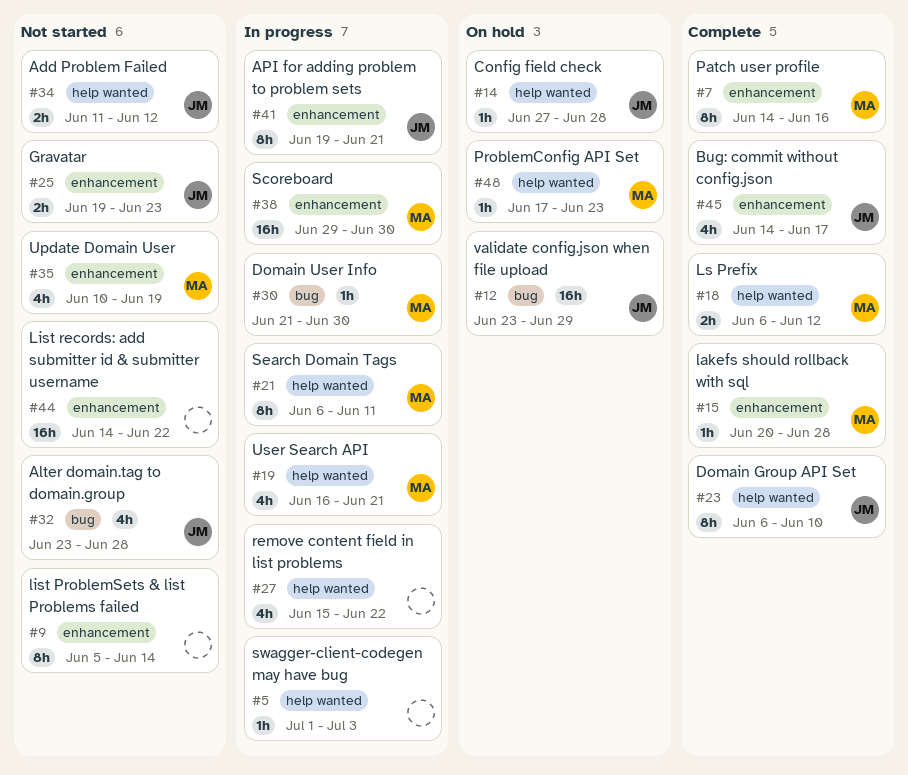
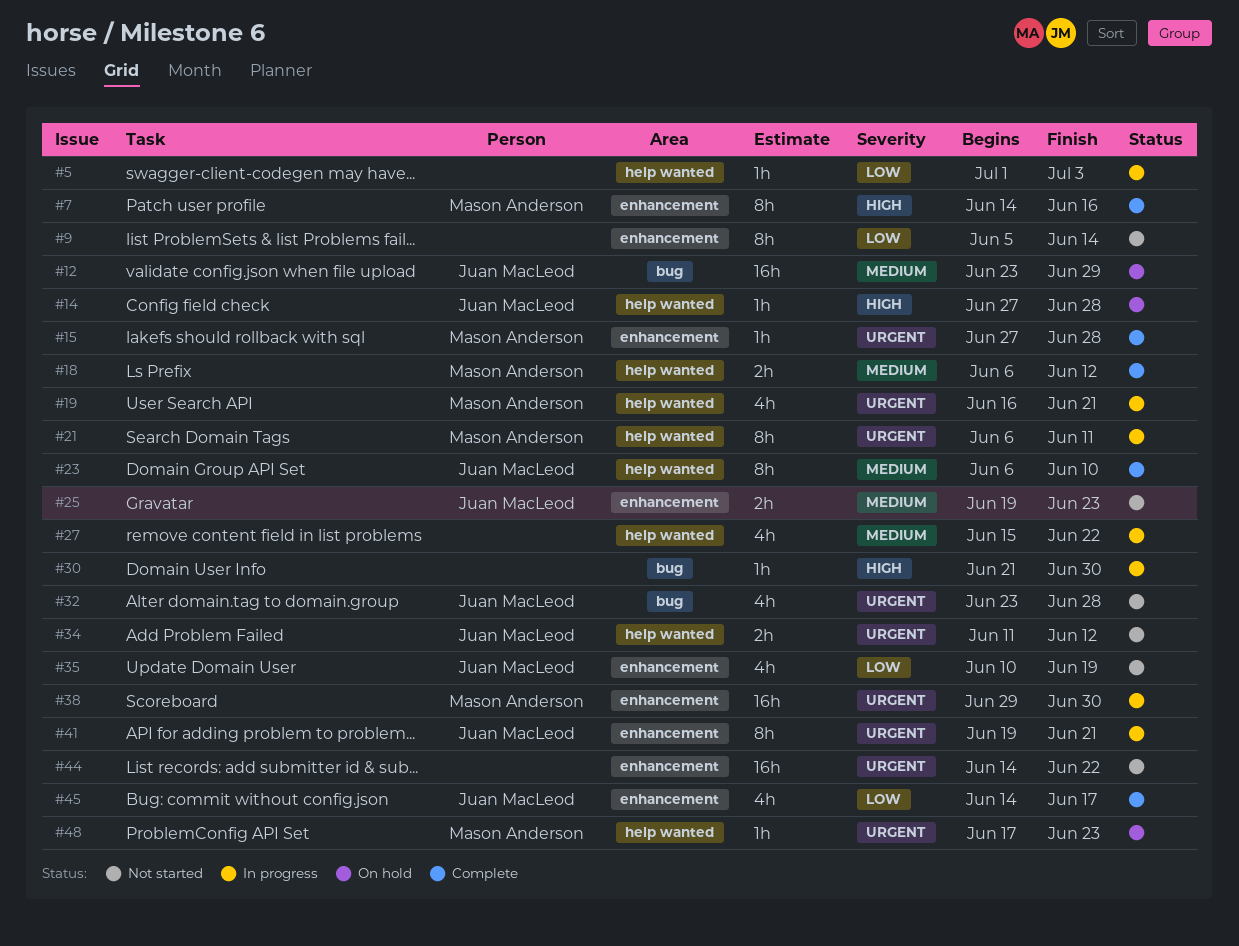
#15, start: Jun 20 -> Jun 27
#30, owner: Mason Anderson -> none
#35, owner: Mason Anderson -> Juan MacLeod

